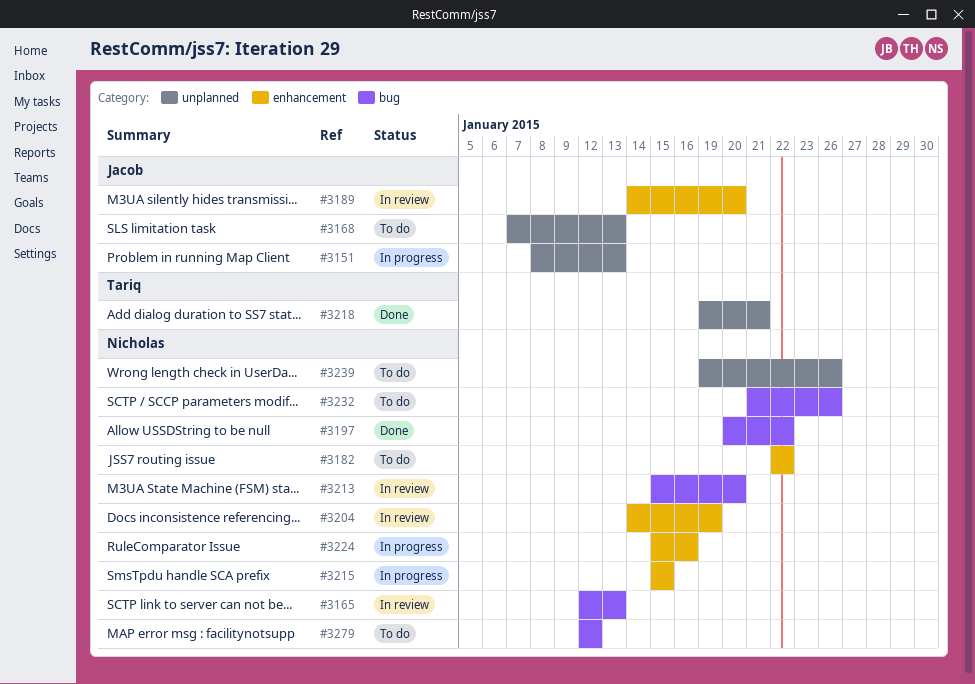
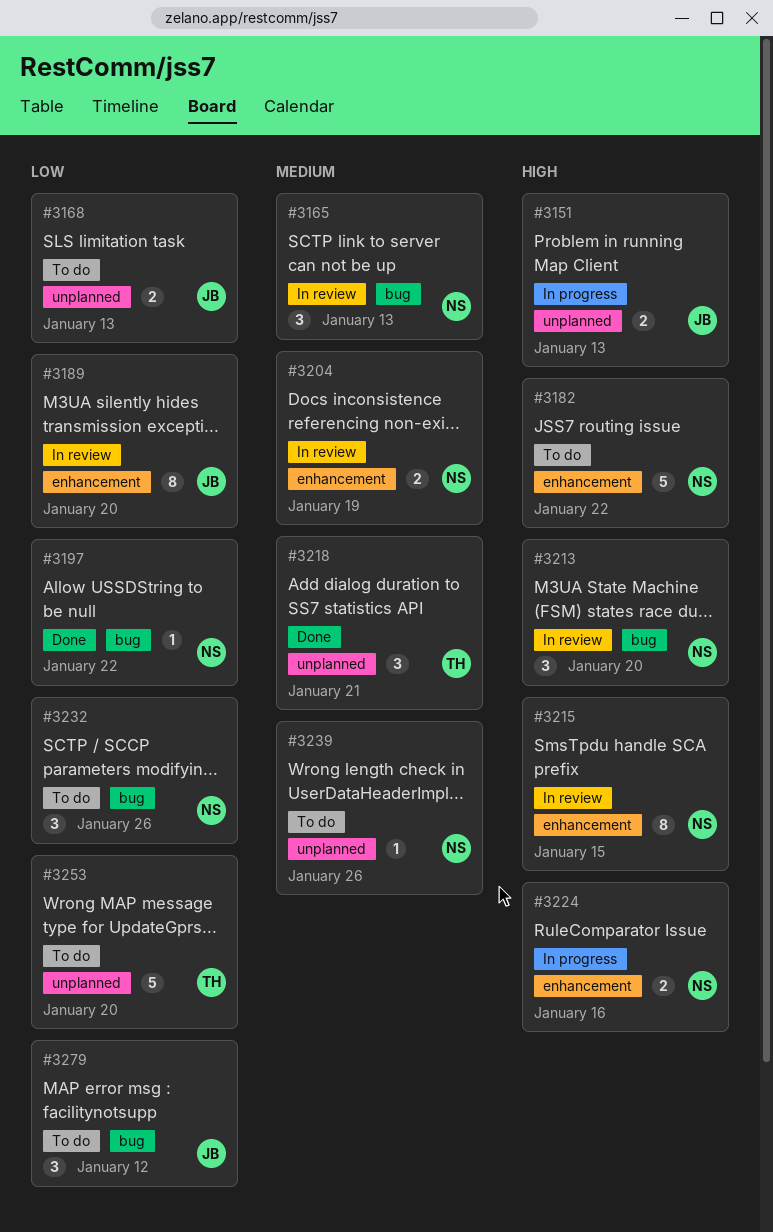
#3215, status: In progress -> In review
#3253: none -> present
#3279, owner: Nicholas -> Jacob

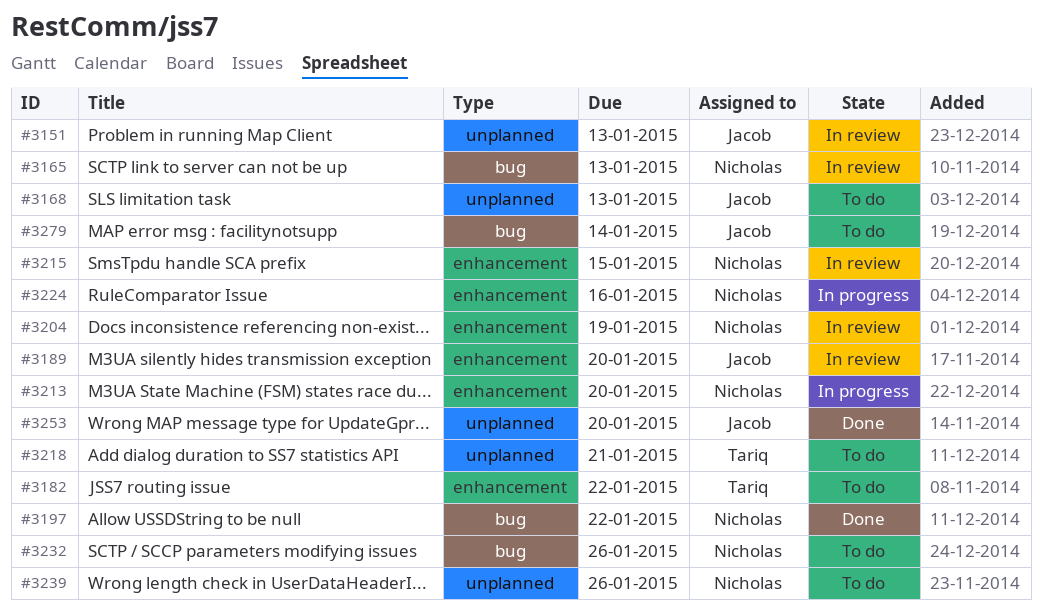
#3151, status: In progress -> In review
#3182, owner: Nicholas -> Tariq
#3213, status: In review -> In progress
#3213, label: bug -> enhancement
#3218, status: Done -> To do
#3253, status: To do -> Done
#3253, owner: Tariq -> Jacob
#3279, due: Jan 12 -> Jan 14

